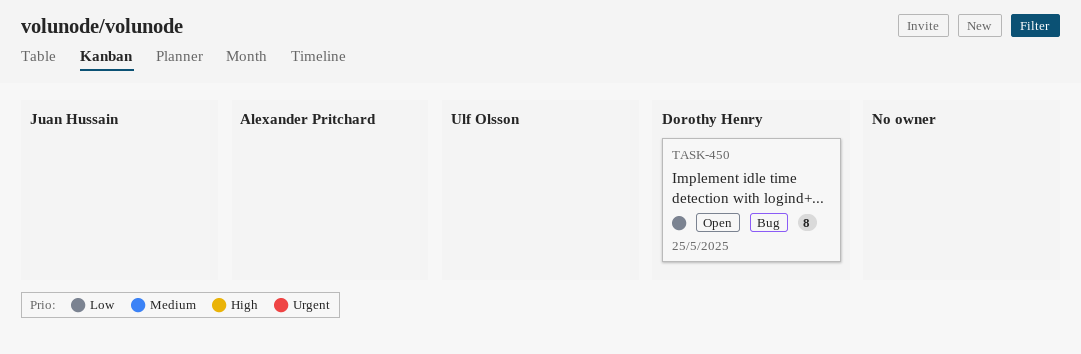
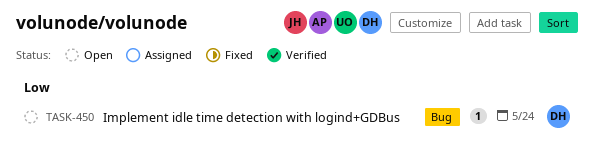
TASK-450, estimate: 8 -> 1
TASK-450, due: May 25 -> May 24

